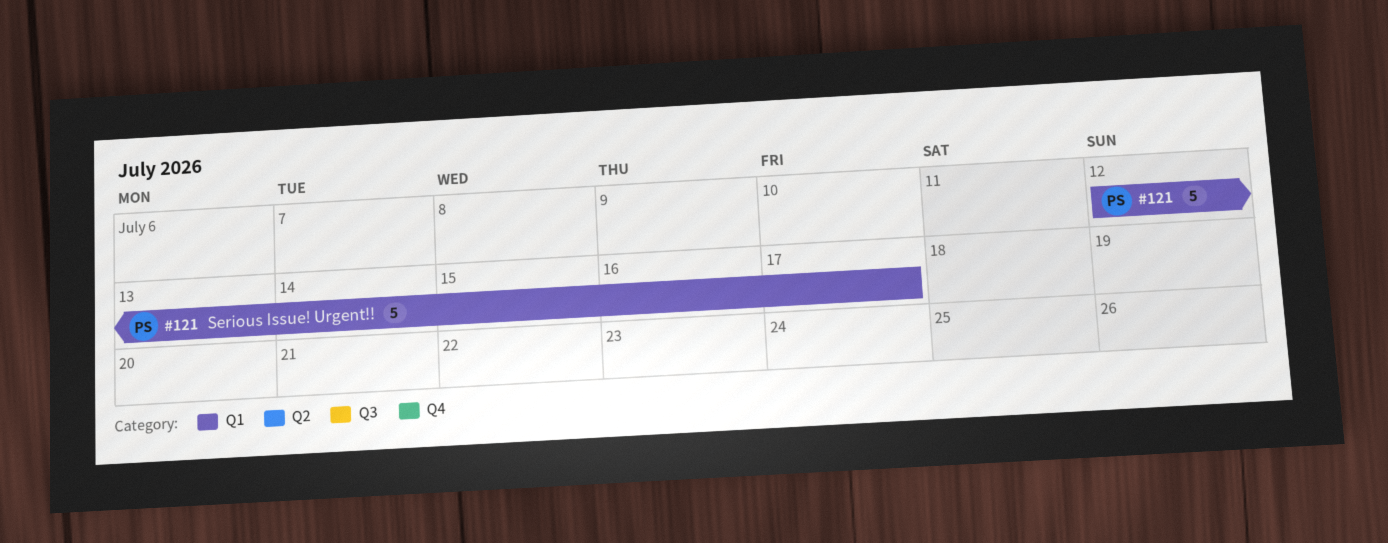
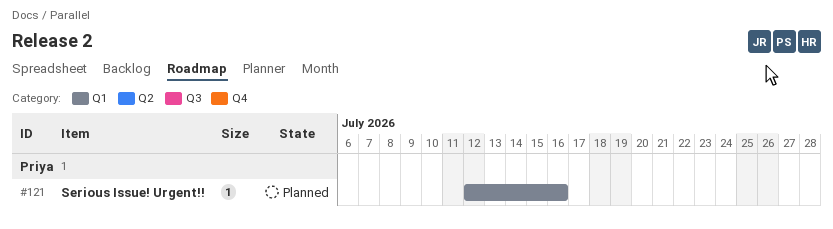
#121, estimate: 5 -> 1
#121, due: Jul 17 -> Jul 16

